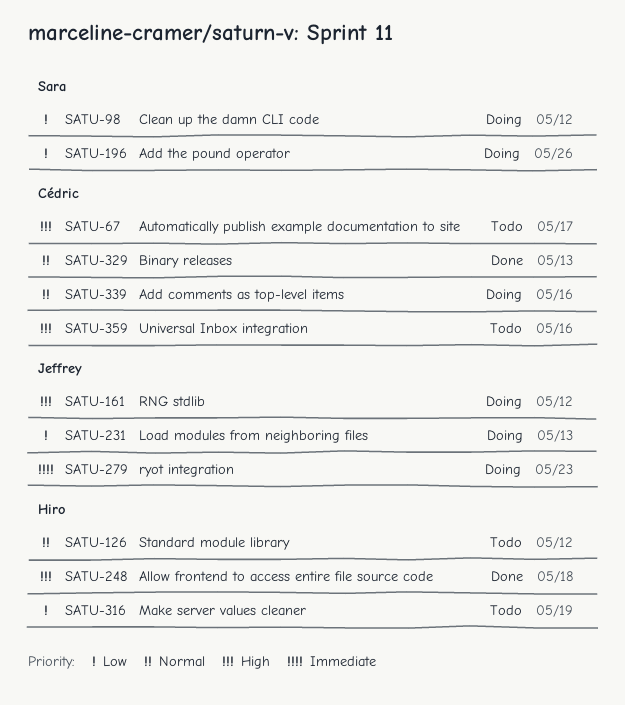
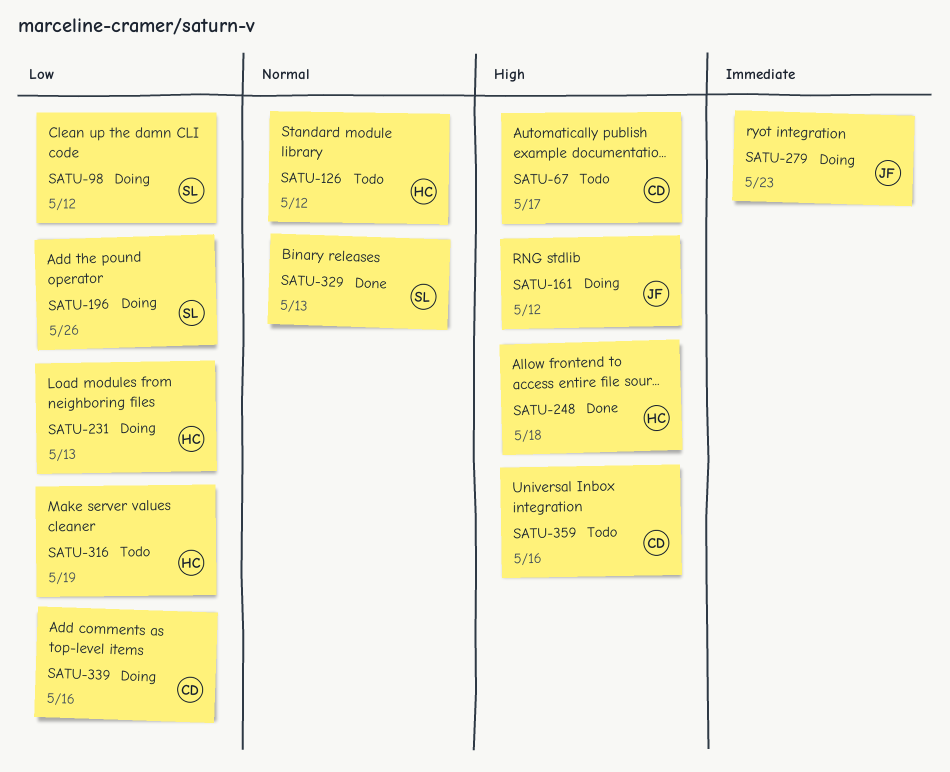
SATU-231, owner: Jeffrey -> Hiro
SATU-329, owner: Cédric -> Sara
SATU-339, priority: Normal -> Low

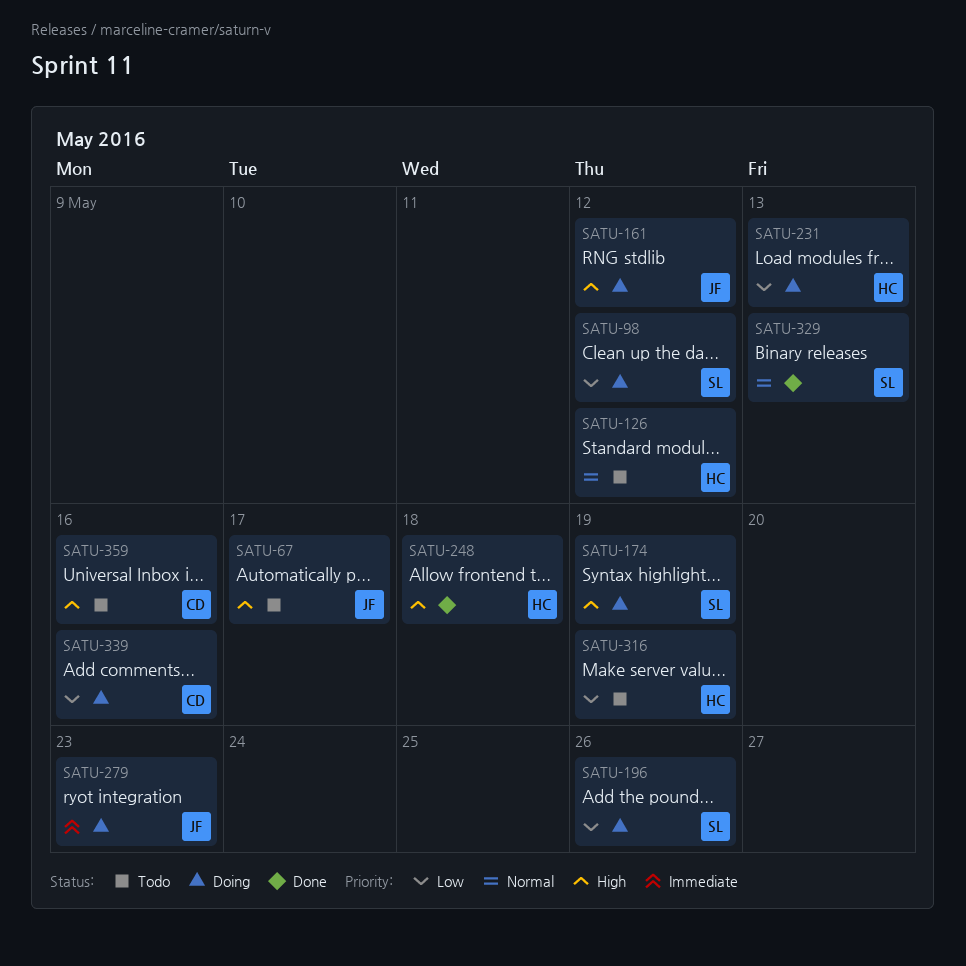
SATU-67, owner: CD -> JF
SATU-174: none -> present

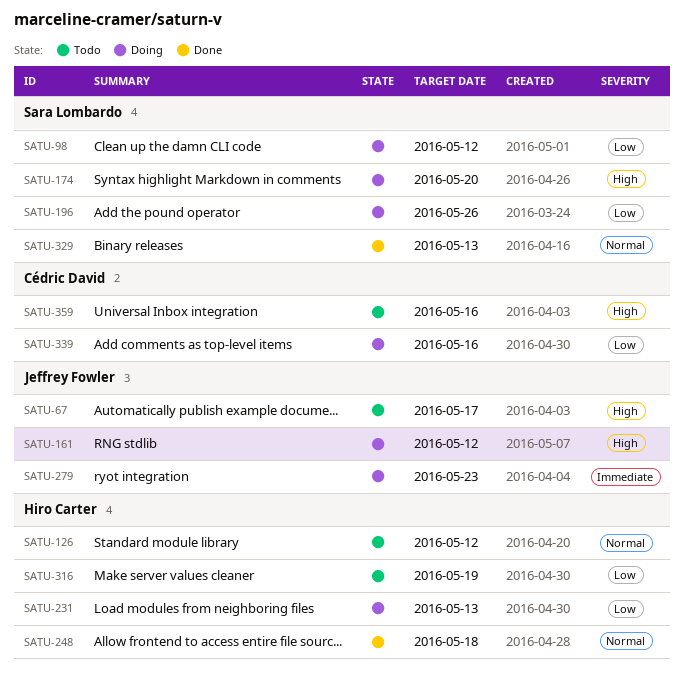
SATU-174, due: May 19 -> May 20
SATU-248, priority: High -> Normal

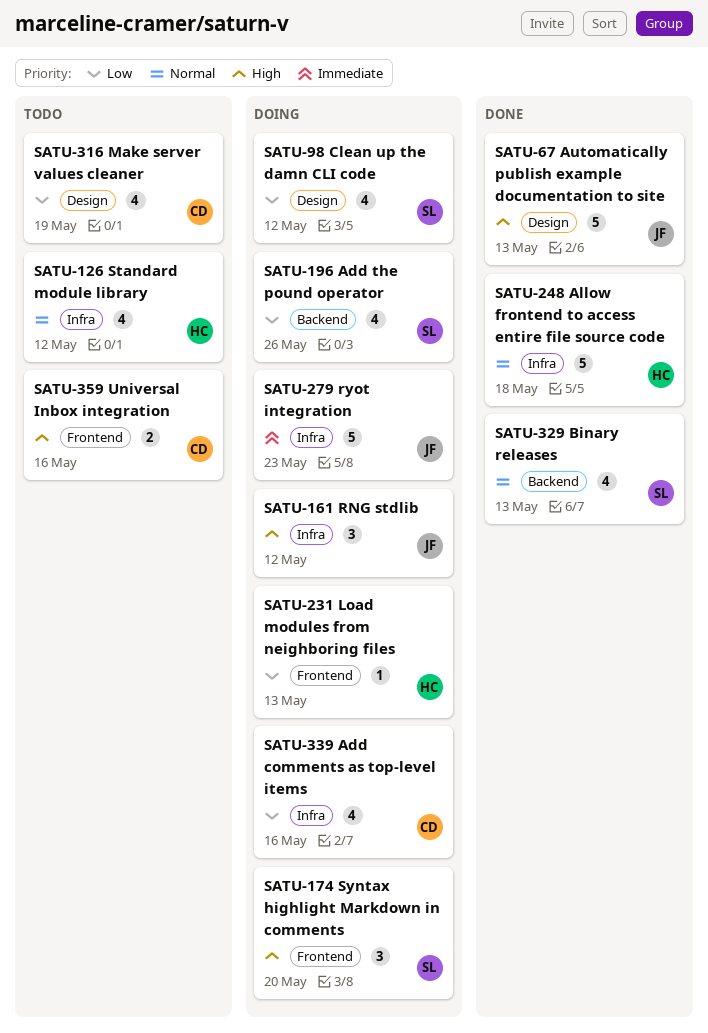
SATU-67, status: Todo -> Done
SATU-67, due: May 17 -> May 13
SATU-316, owner: Hiro Carter -> Cédric David

